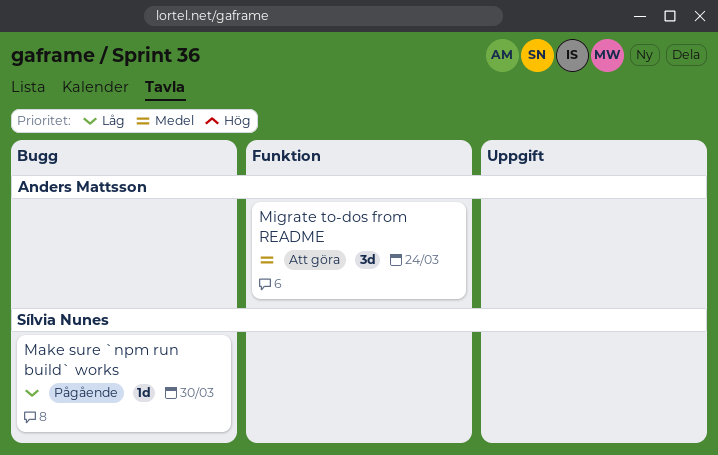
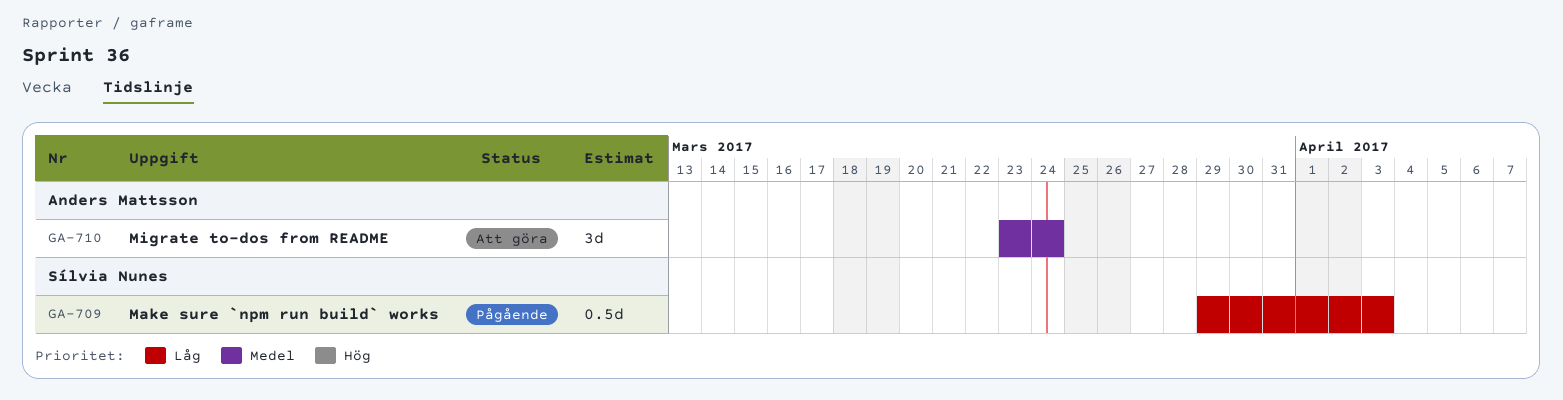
Make sure `npm run build` works, estimate: 1d -> 0.5d
Make sure `npm run build` works, due: Mar 30 -> Apr 3

